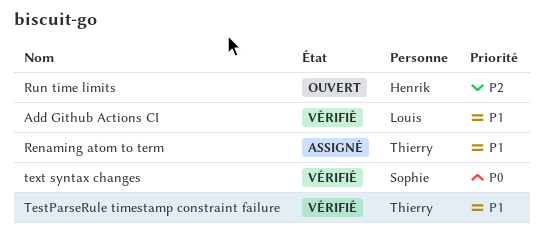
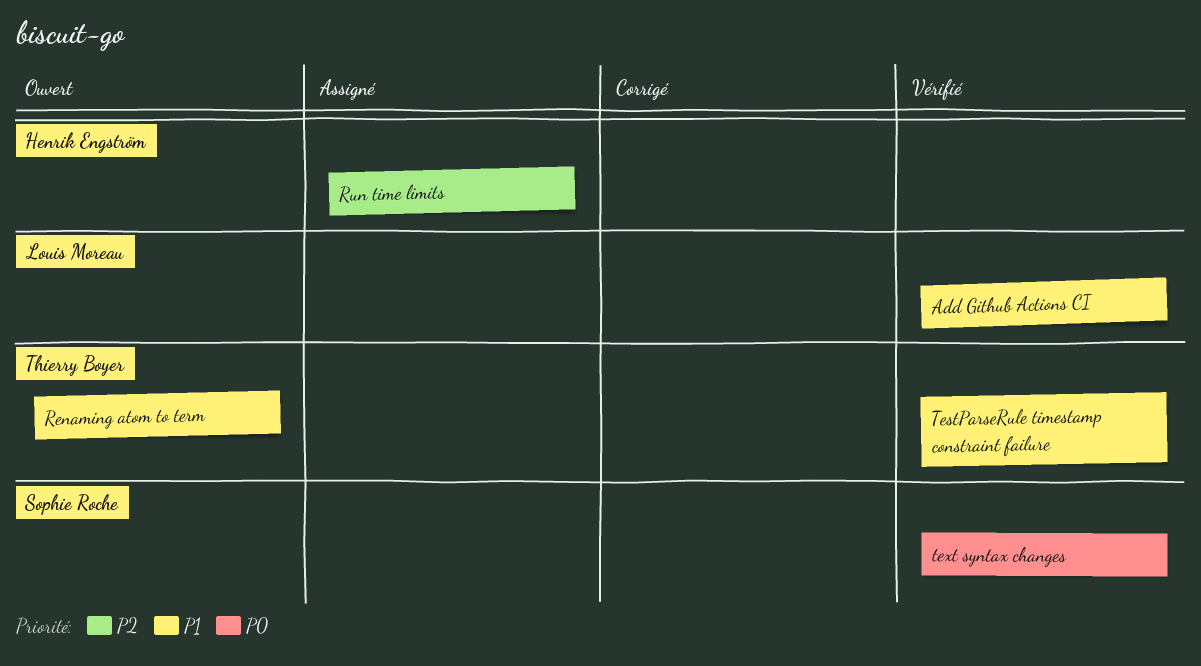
Renaming atom to term, status: Assigné -> Ouvert
Run time limits, status: Ouvert -> Assigné

